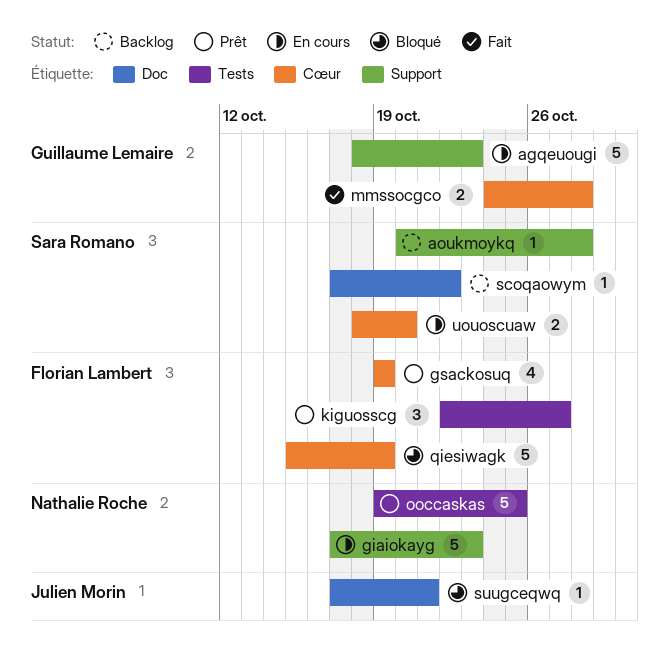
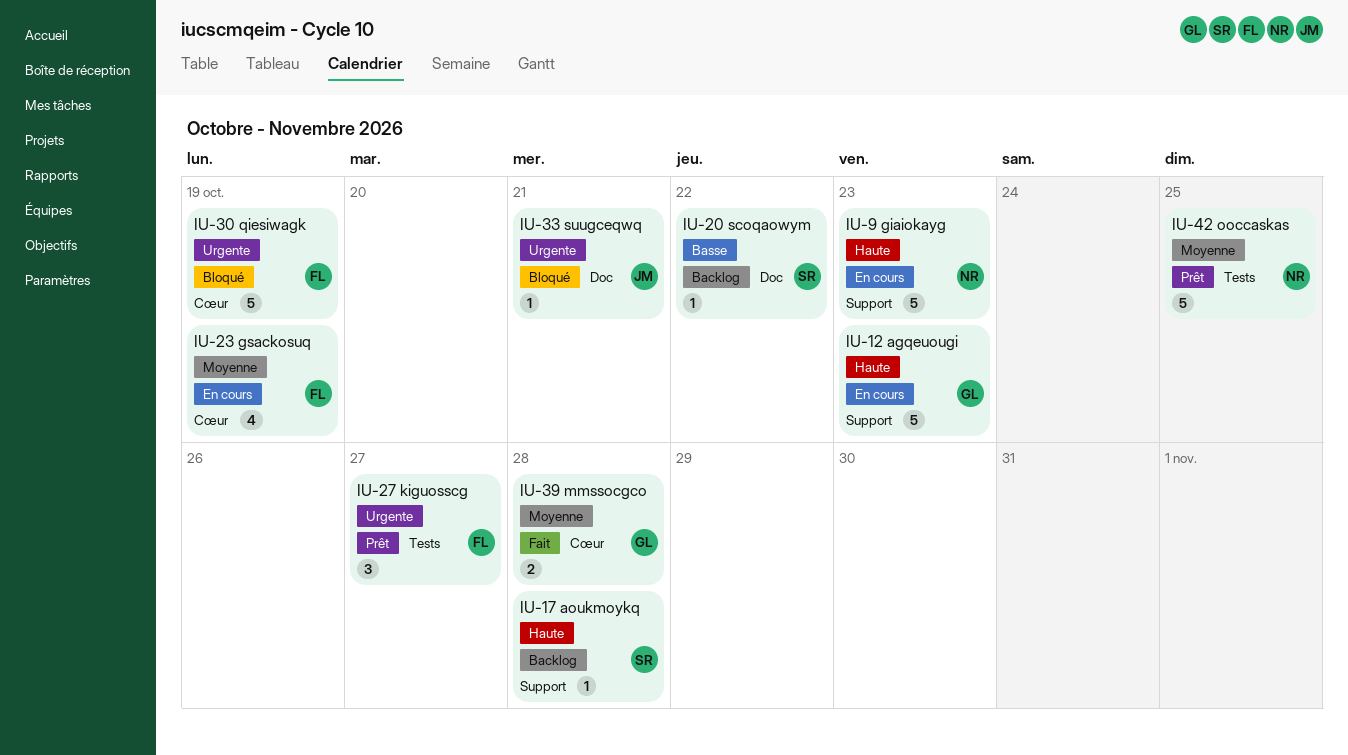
gsackosuq, status: Prêt -> En cours
uouoscuaw: present -> none

